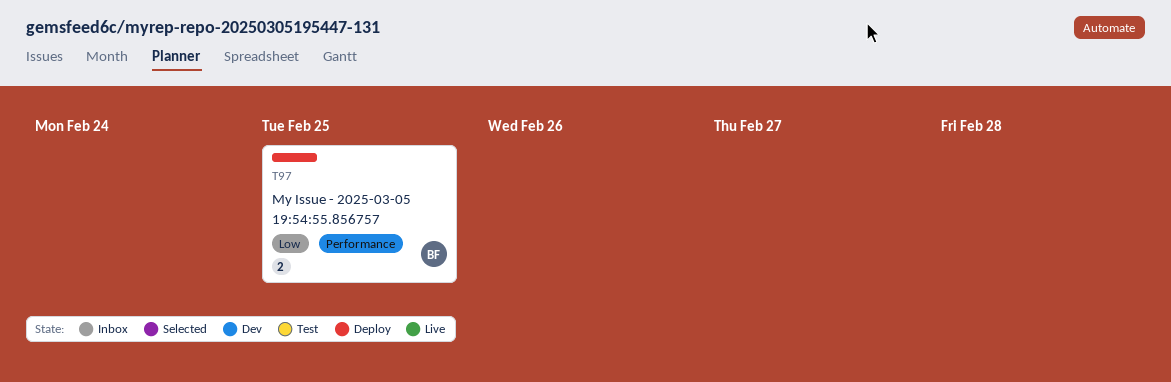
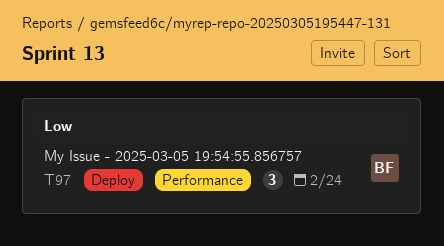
T97, estimate: 2 -> 3
T97, due: Feb 25 -> Feb 24

